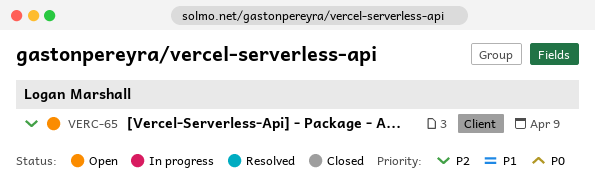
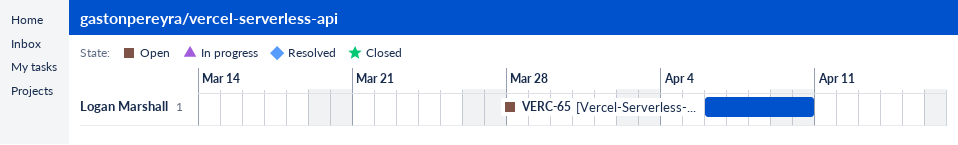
VERC-65, due: Apr 9 -> Apr 10

